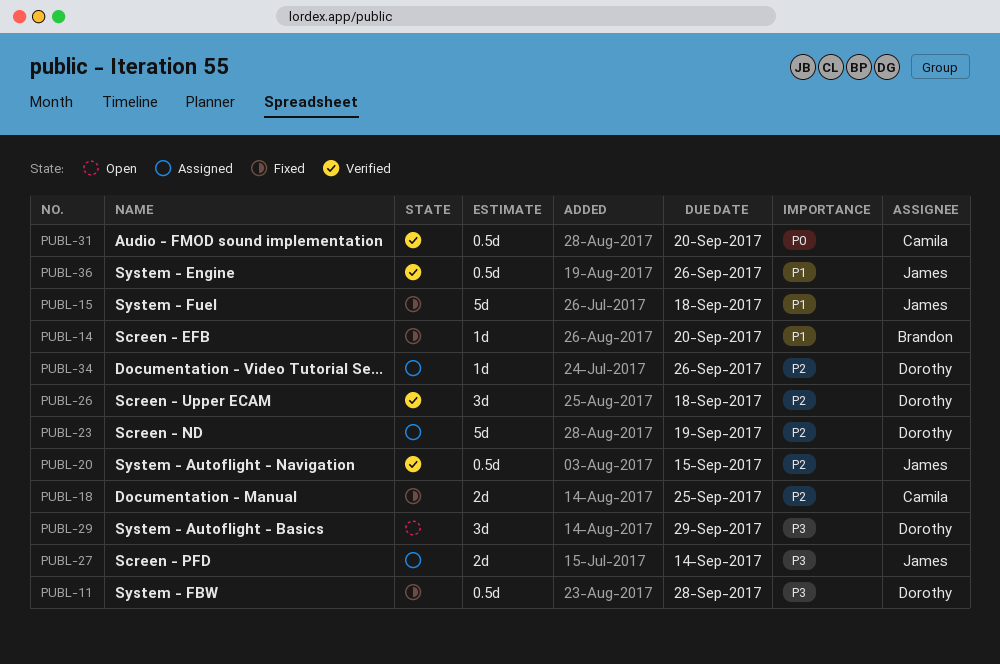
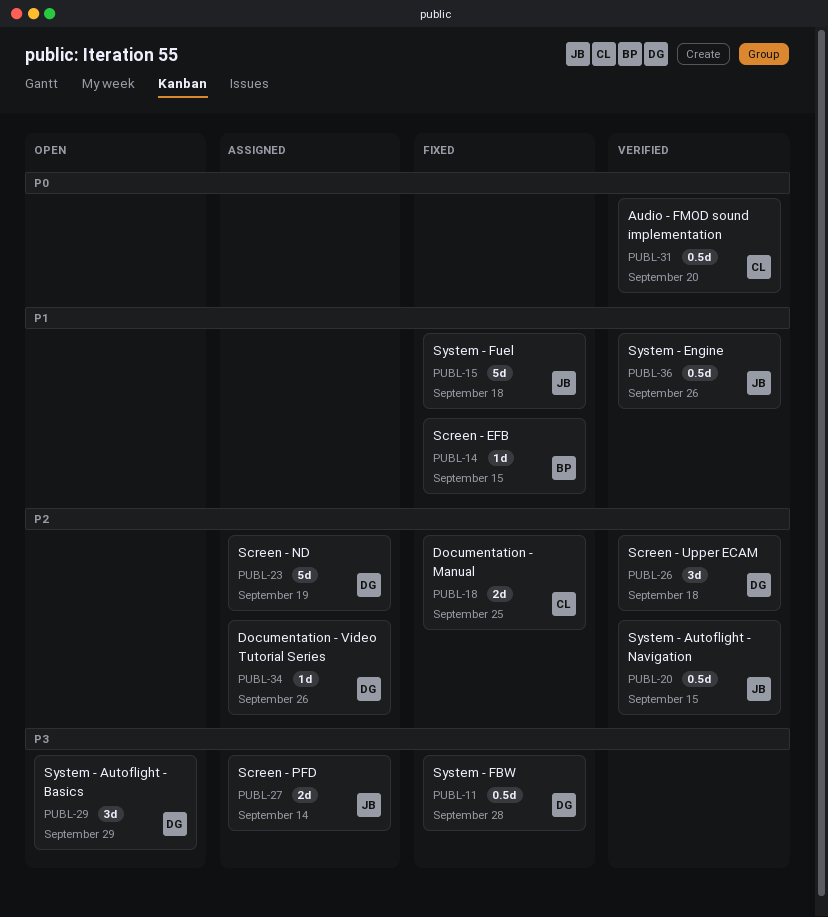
PUBL-14, due: Sep 20 -> Sep 15

